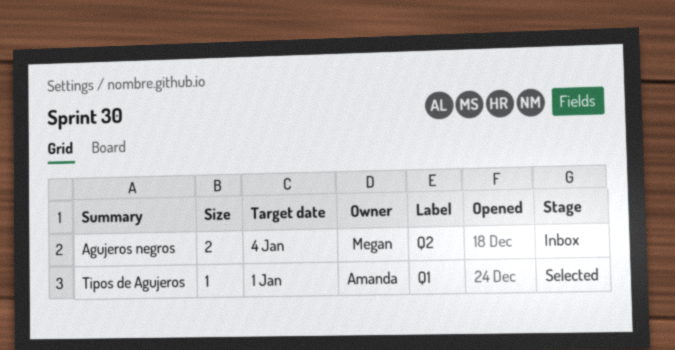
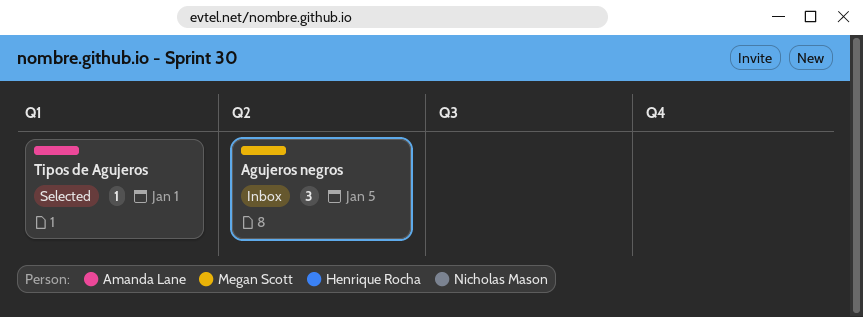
Agujeros negros, estimate: 2 -> 3
Agujeros negros, due: Jan 4 -> Jan 5

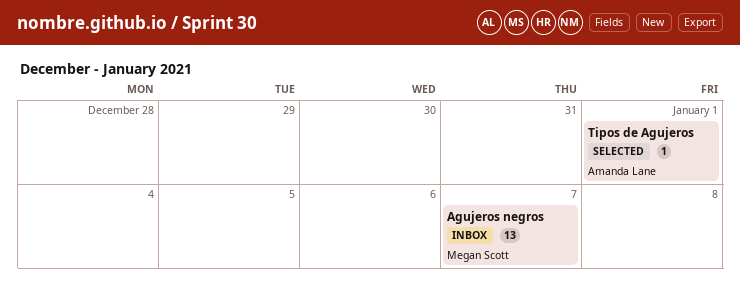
Agujeros negros, estimate: 3 -> 13
Agujeros negros, due: Jan 5 -> Jan 7

